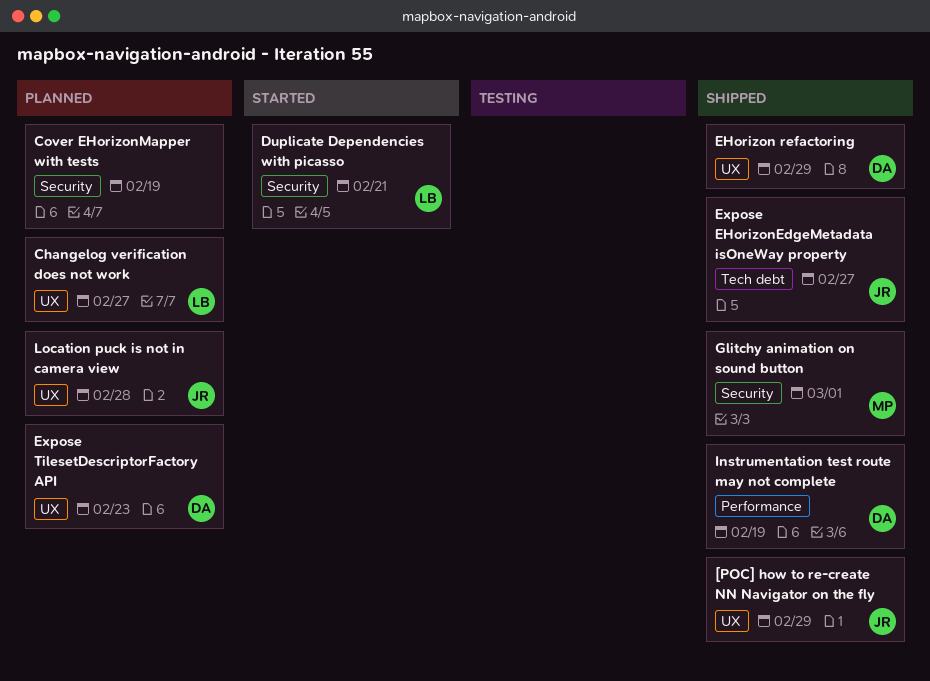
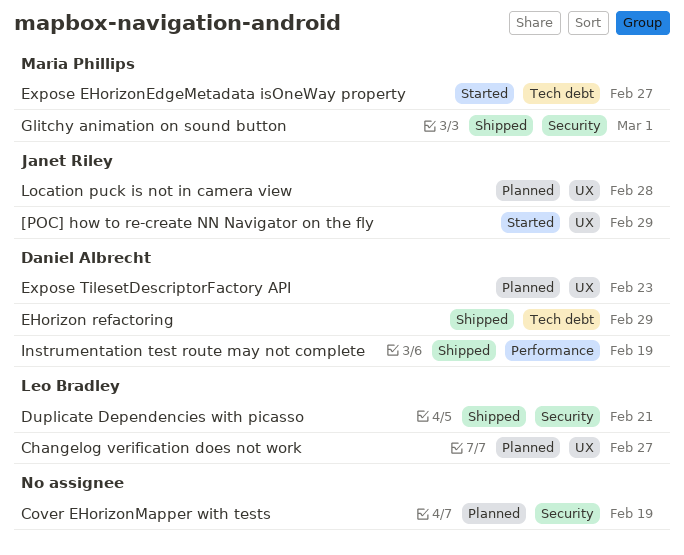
[POC] how to re-create NN Navigator on the fly, status: Shipped -> Started
Duplicate Dependencies with picasso, status: Started -> Shipped
EHorizon refactoring, label: UX -> Tech debt
Expose EHorizonEdgeMetadata isOneWay property, status: Shipped -> Started
Expose EHorizonEdgeMetadata isOneWay property, owner: Janet Riley -> Maria Phillips

